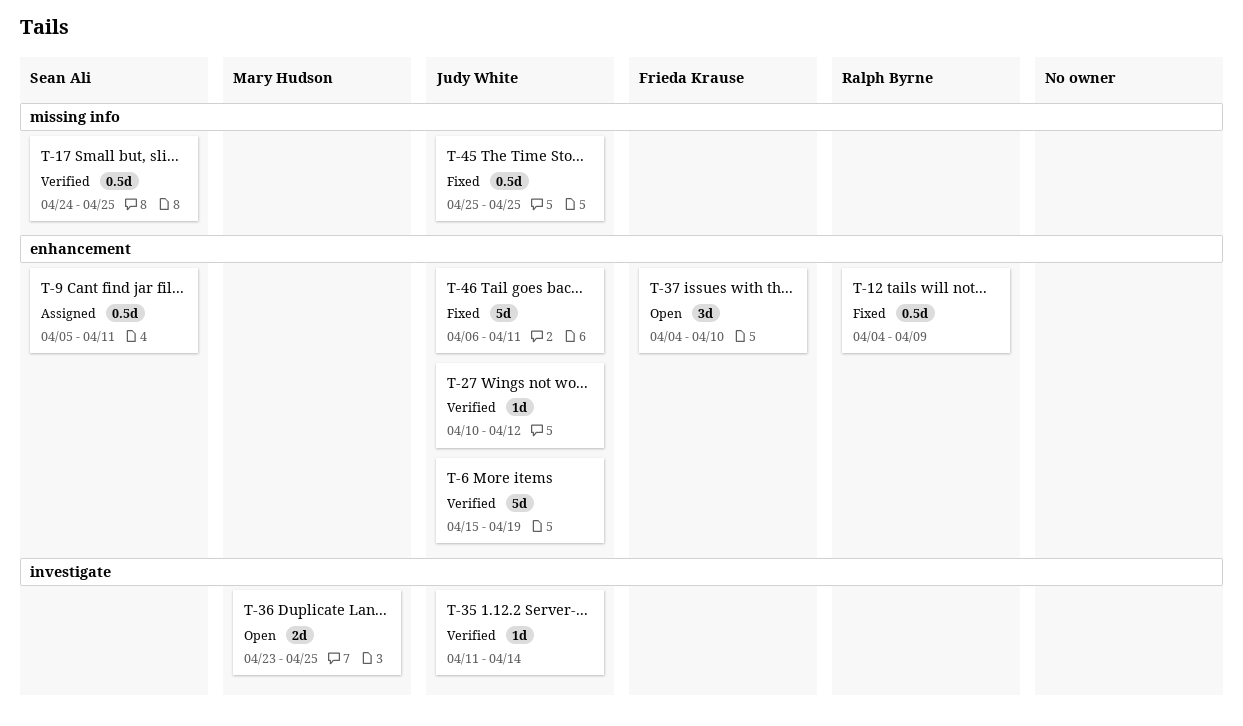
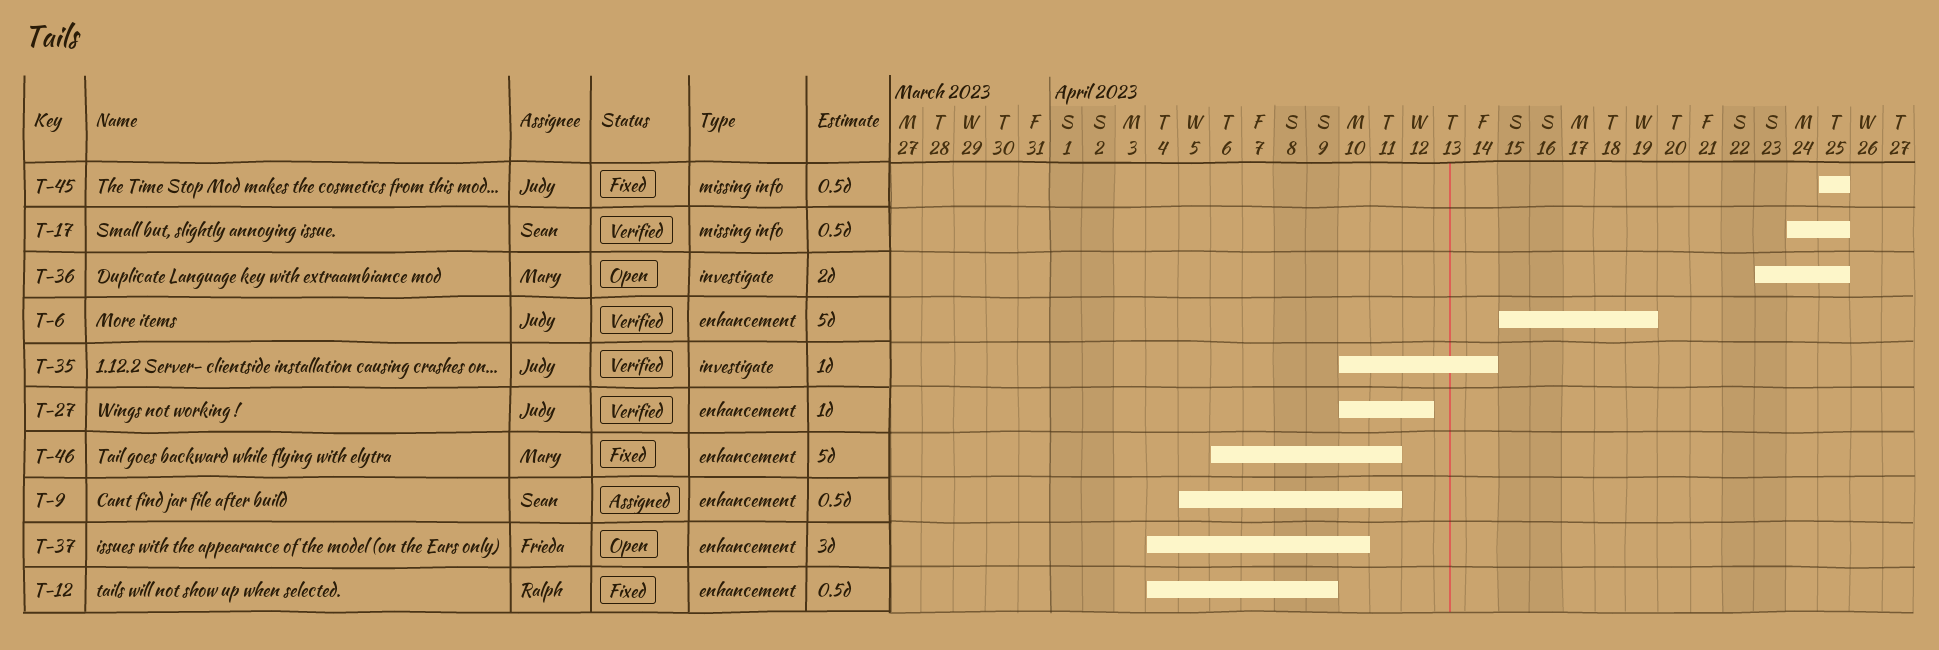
T-35, start: Apr 11 -> Apr 10
T-46, owner: Judy White -> Mary Hudson

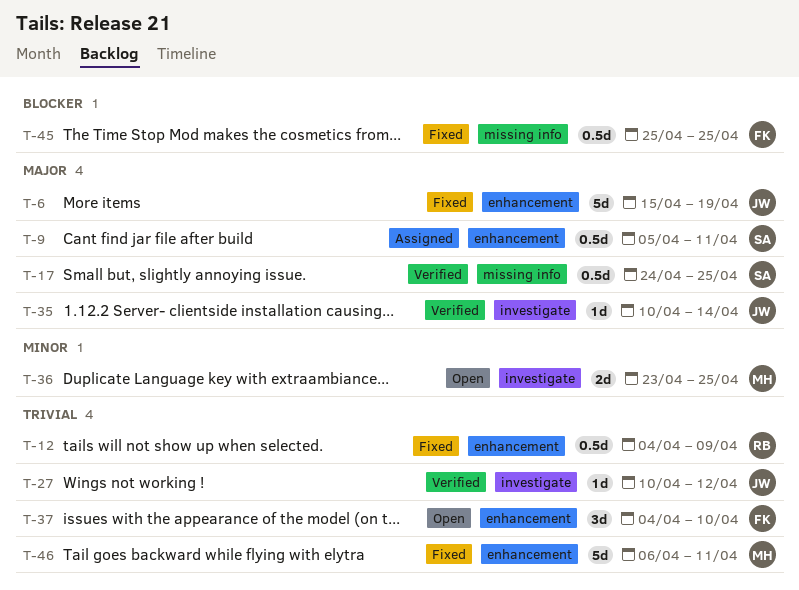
T-6, status: Verified -> Fixed
T-27, label: enhancement -> investigate
T-45, owner: Judy -> Frieda

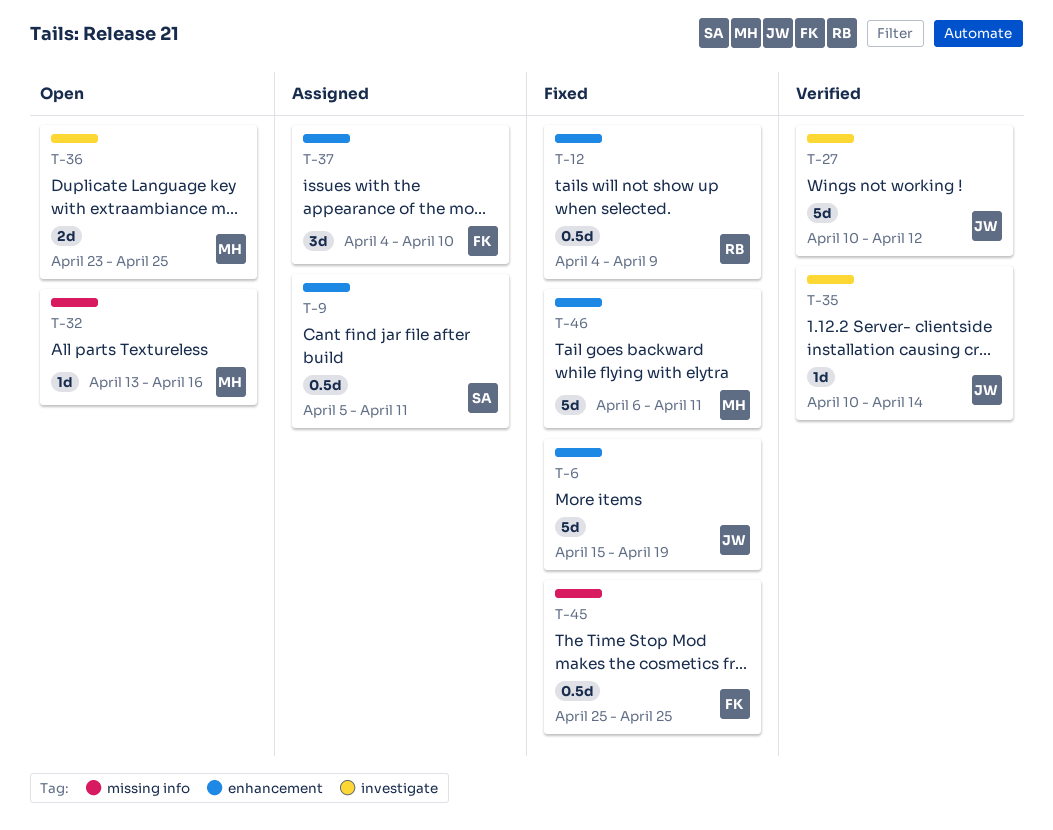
T-17: present -> none
T-27, estimate: 1d -> 5d
T-32: none -> present
T-37, status: Open -> Assigned

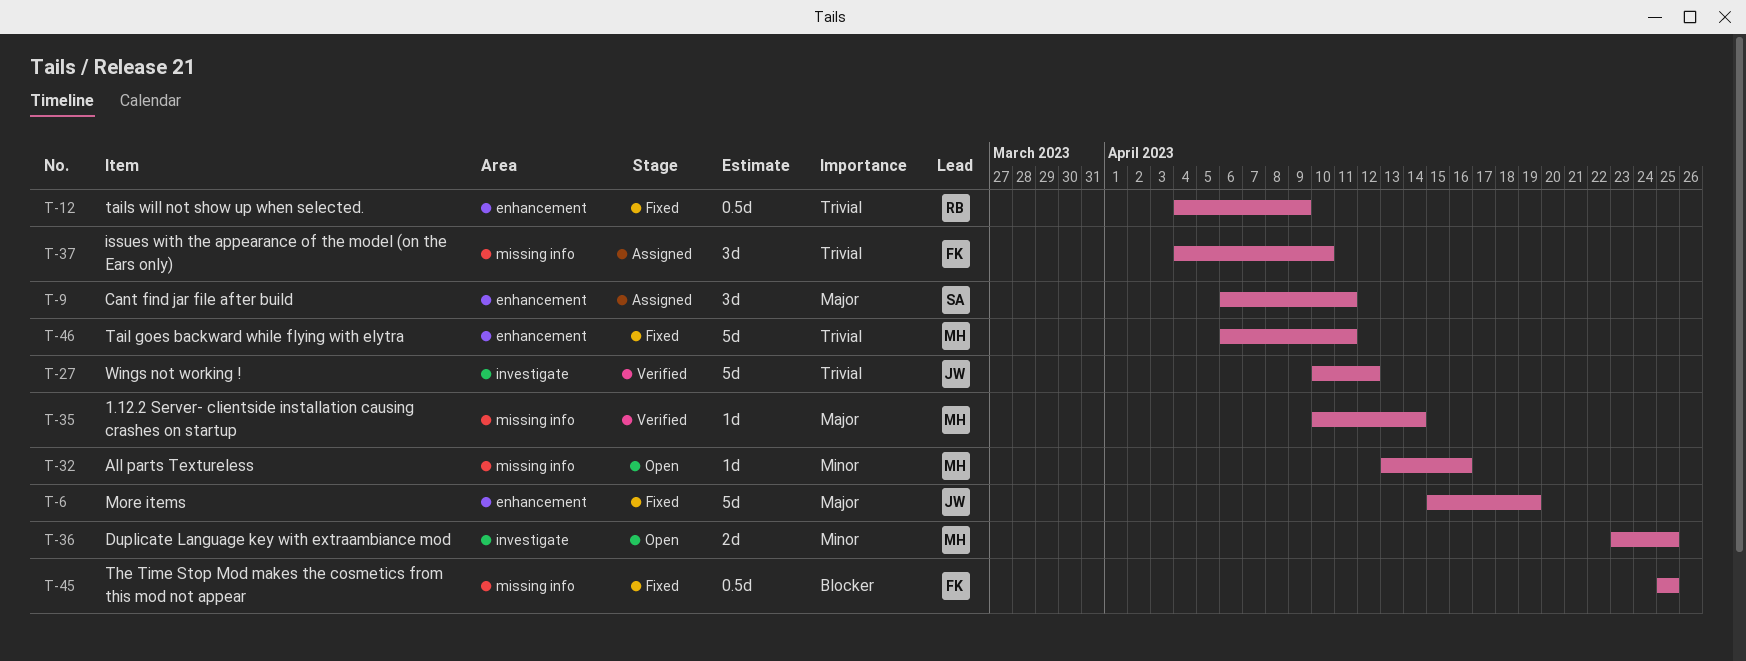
T-9, estimate: 0.5d -> 3d
T-9, start: Apr 5 -> Apr 6
T-35, owner: JW -> MH
T-35, label: investigate -> missing info
T-37, label: enhancement -> missing info

